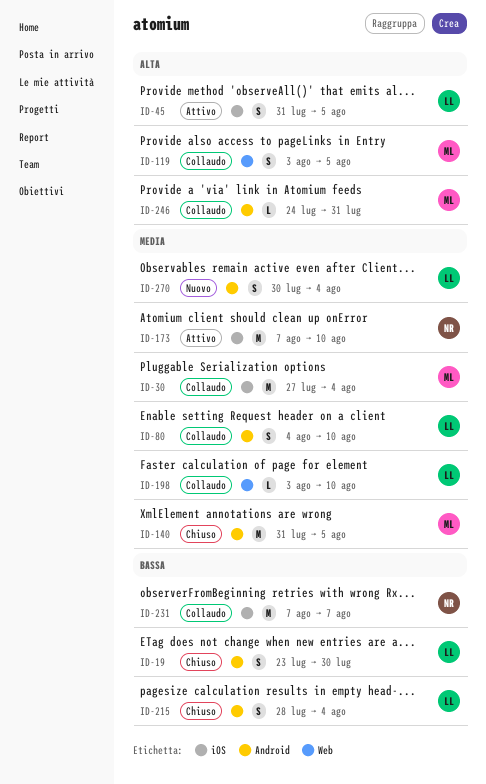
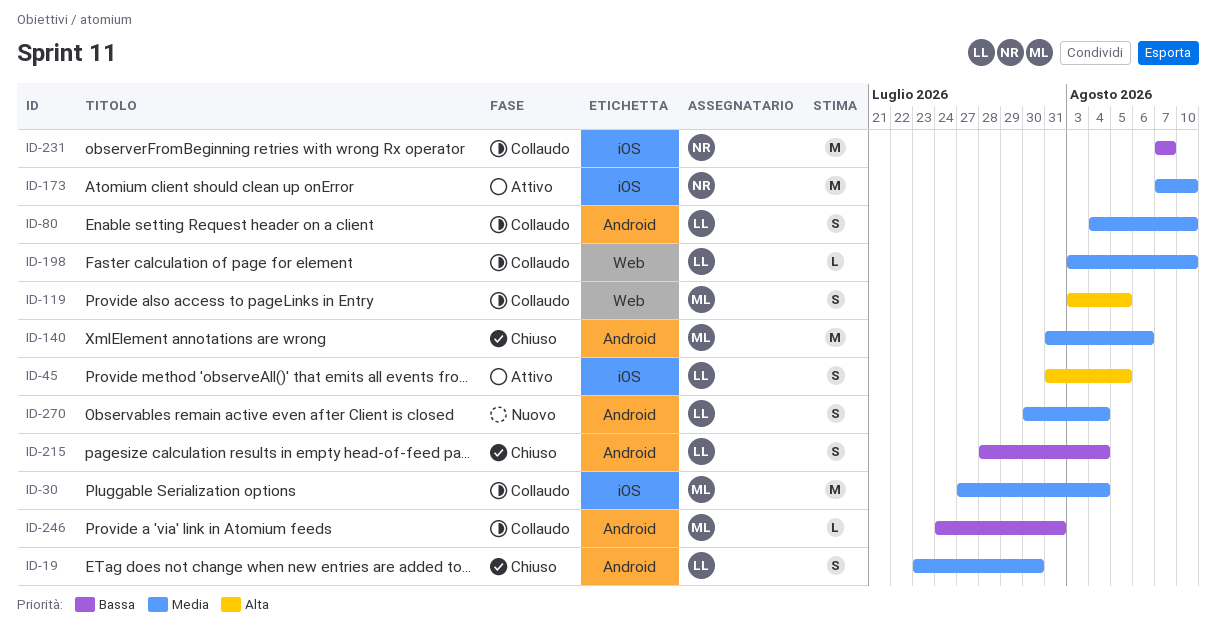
ID-19, priority: Bassa -> Media
ID-140, due: Aug 5 -> Aug 6
ID-246, priority: Alta -> Bassa

